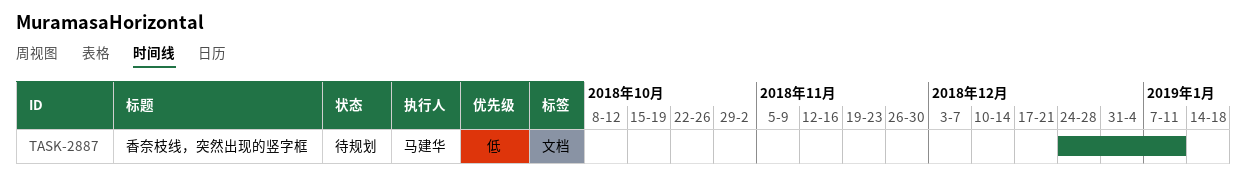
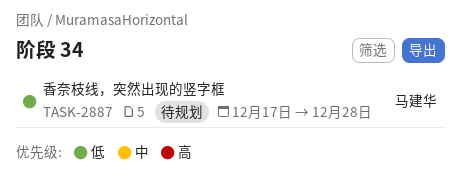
TASK-2887, start: Dec 24 -> Dec 17
TASK-2887, due: Jan 11 -> Dec 28

